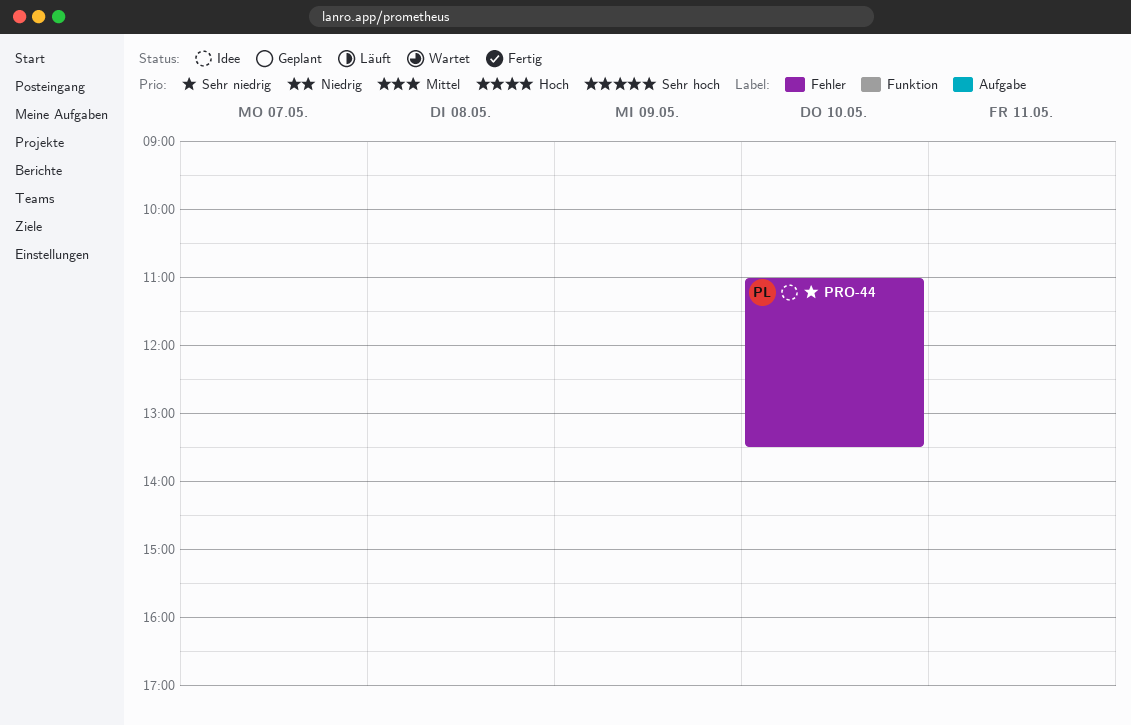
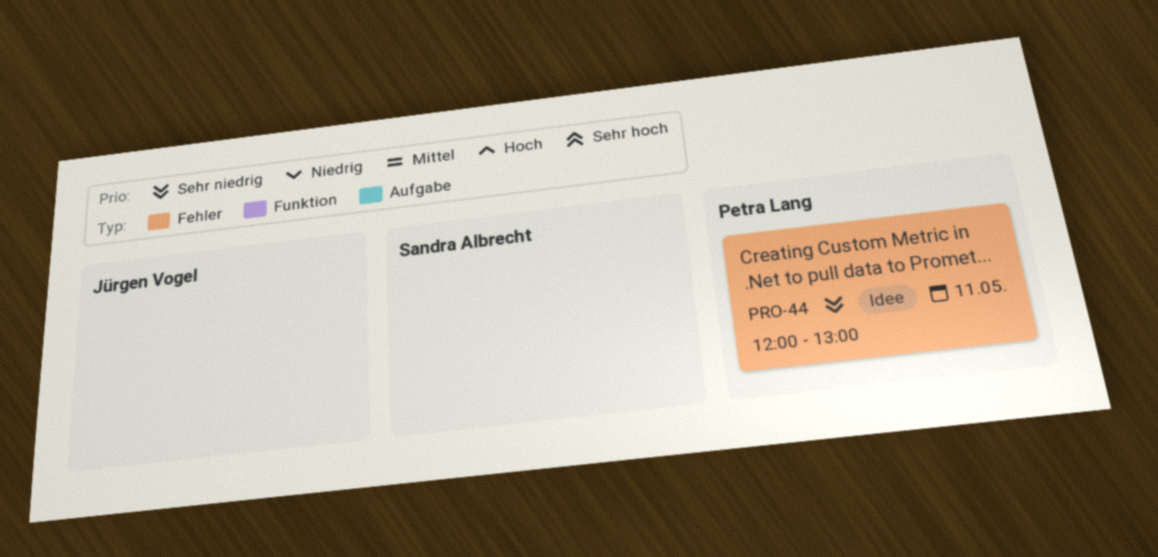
PRO-44, day: May 10 -> May 11
PRO-44, begins: 11:00 -> 12:00
PRO-44, ends: 13:30 -> 13:00

